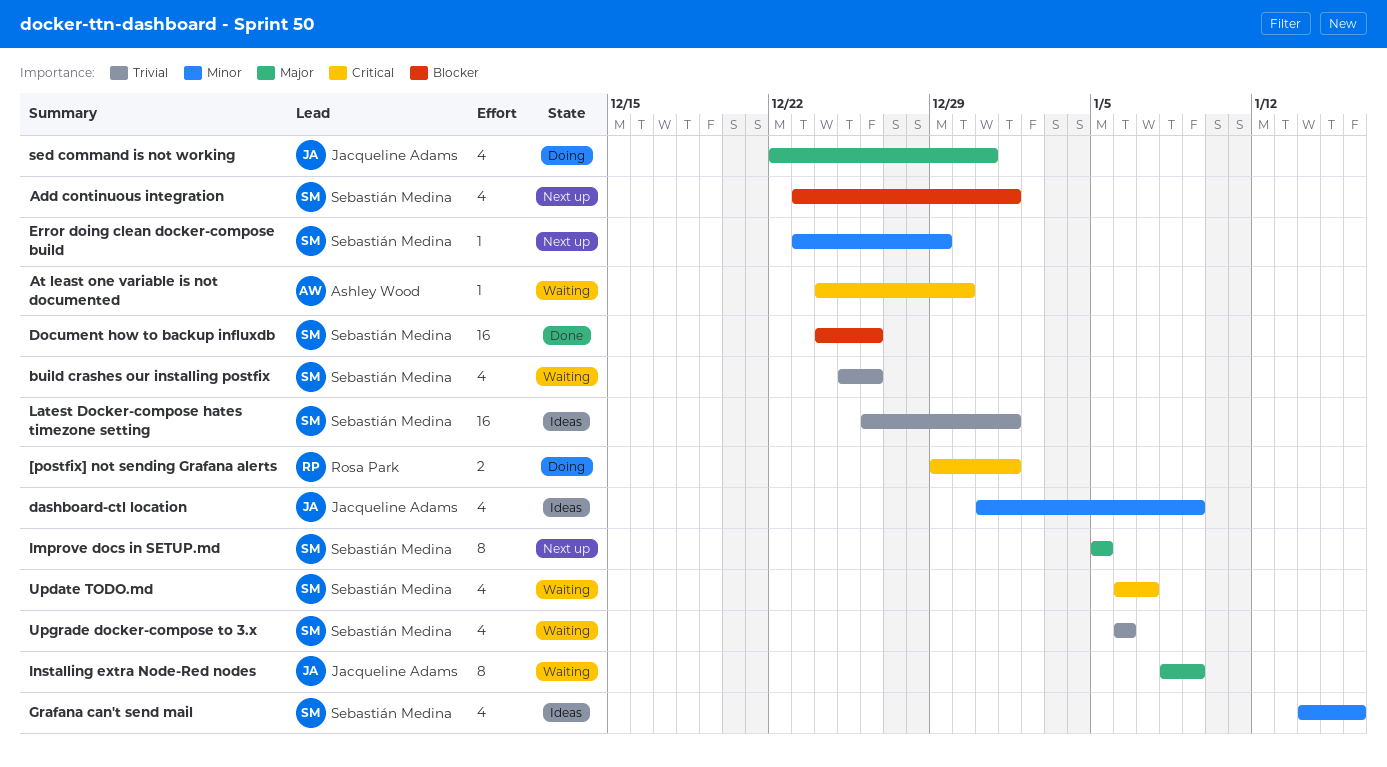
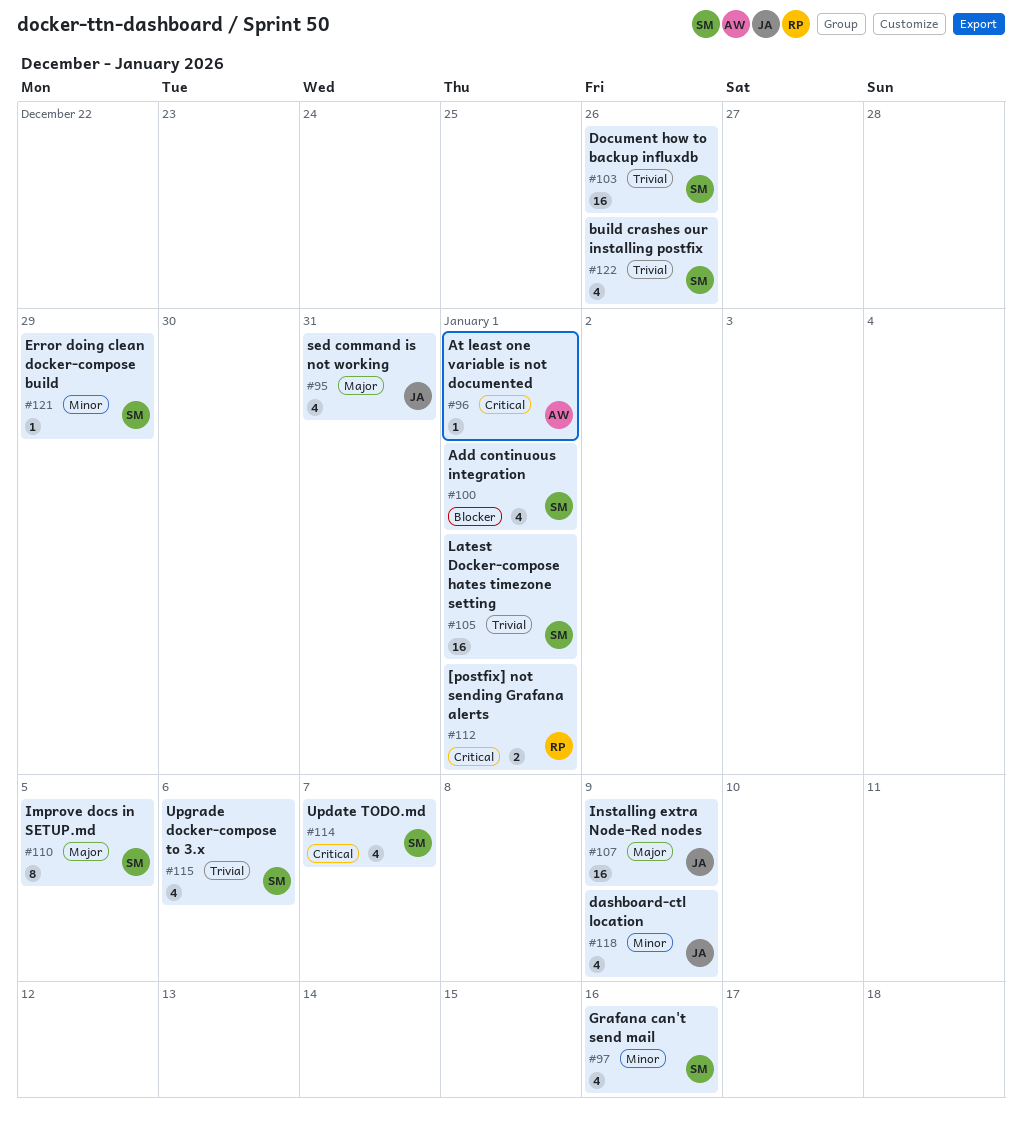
At least one variable is not documented, due: Dec 30 -> Jan 1
Document how to backup influxdb, priority: Blocker -> Trivial
Installing extra Node-Red nodes, estimate: 8 -> 16

